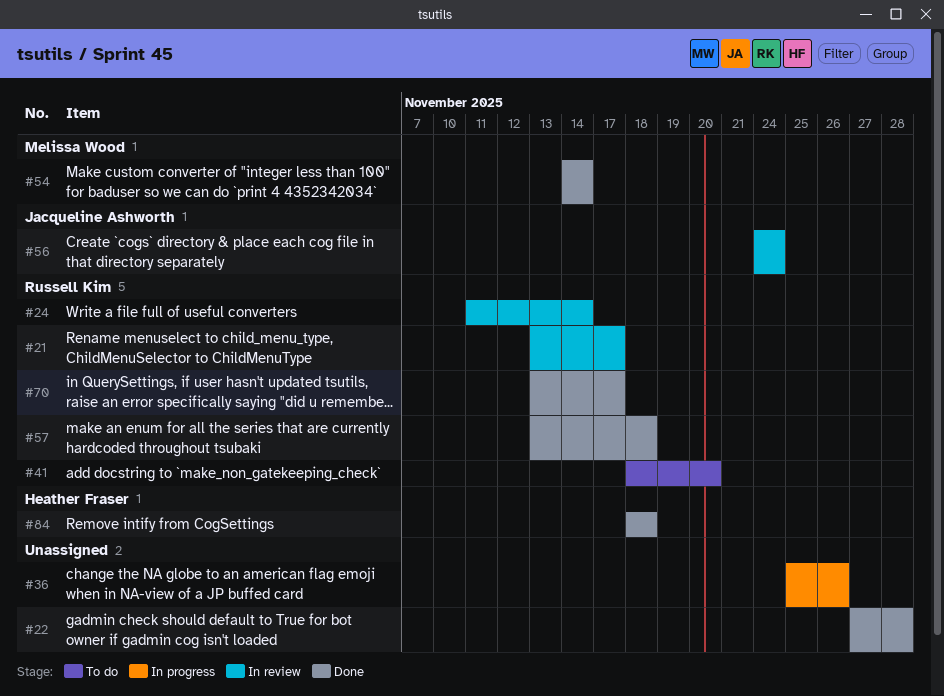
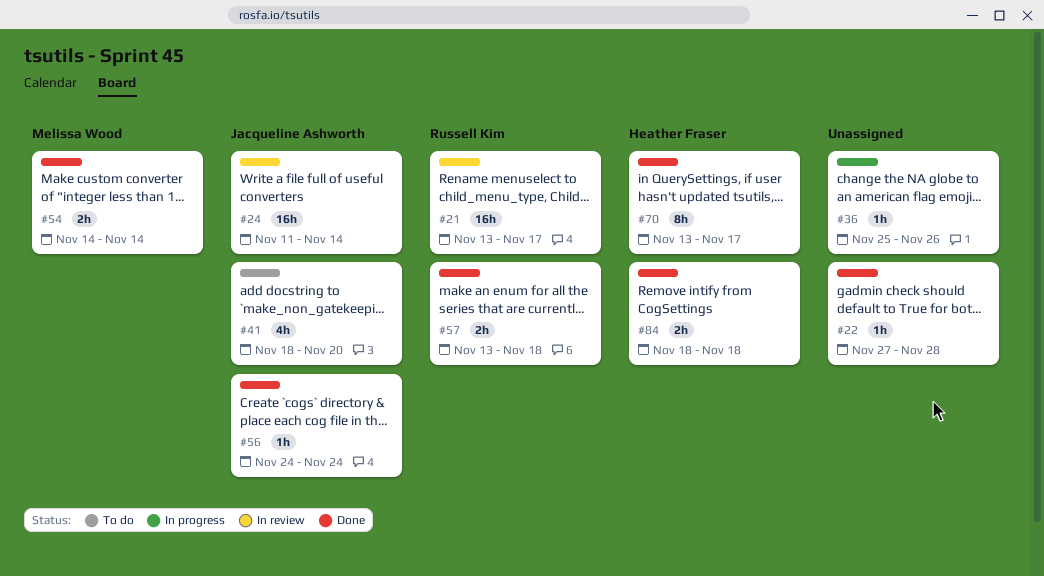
#24, owner: Russell Kim -> Jacqueline Ashworth
#41, owner: Russell Kim -> Jacqueline Ashworth
#56, status: In review -> Done
#70, owner: Russell Kim -> Heather Fraser

